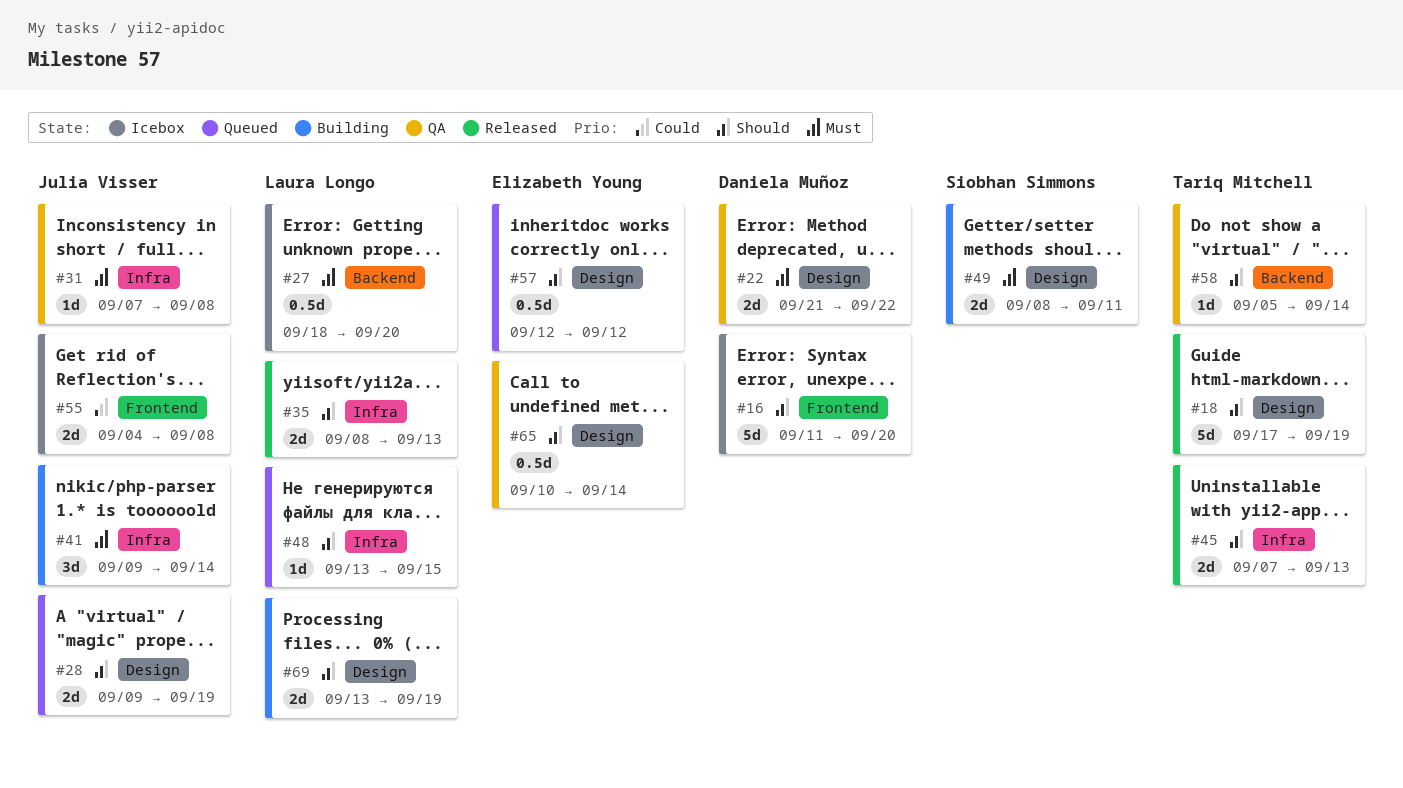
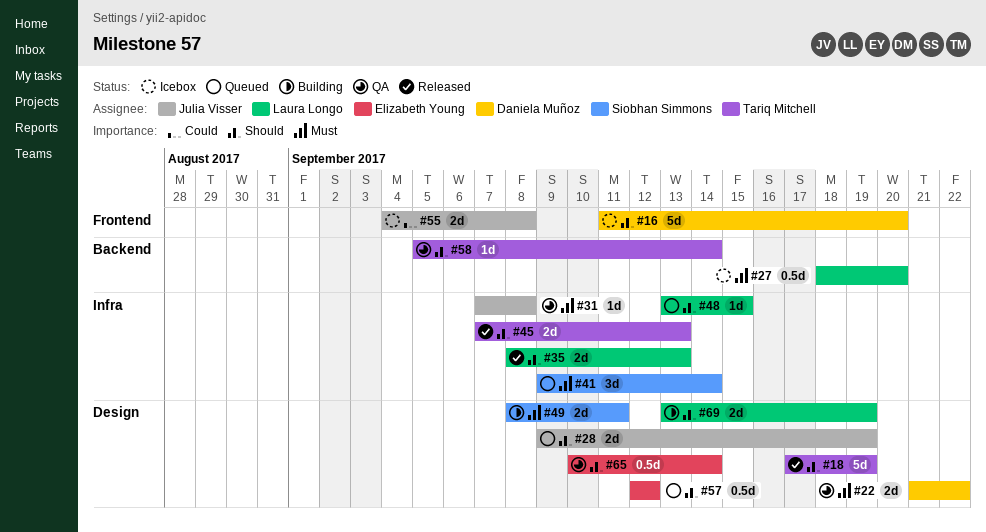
#41, status: Building -> Queued
#41, owner: Julia Visser -> Siobhan Simmons

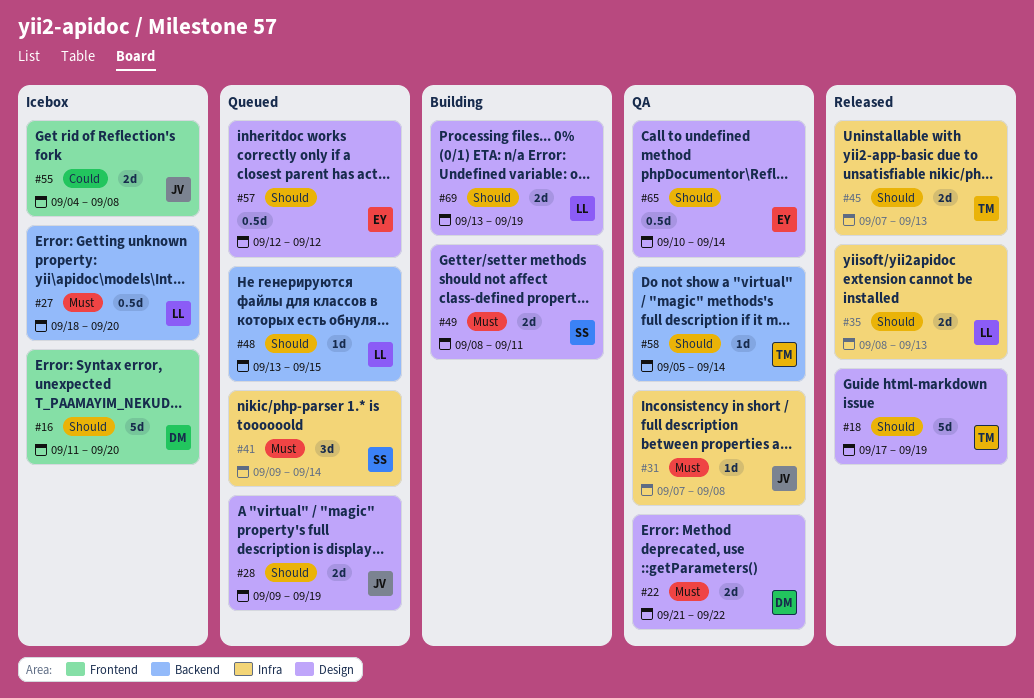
#48, label: Infra -> Backend

